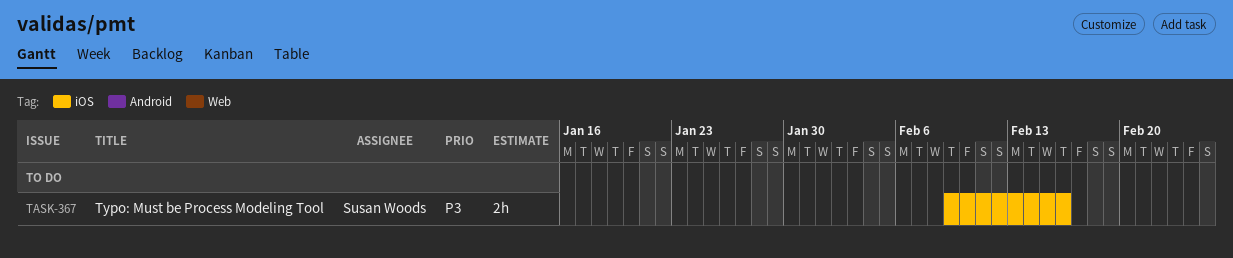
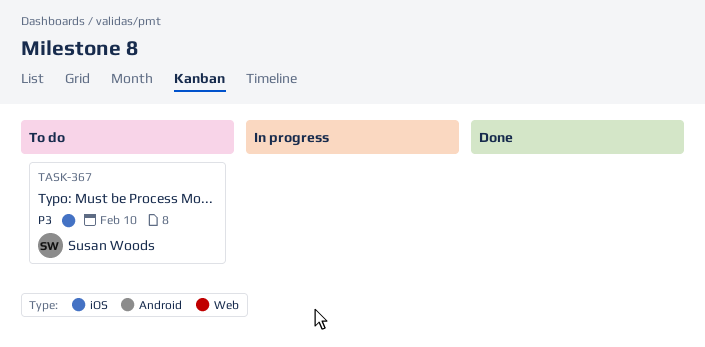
TASK-367, due: Feb 16 -> Feb 10

